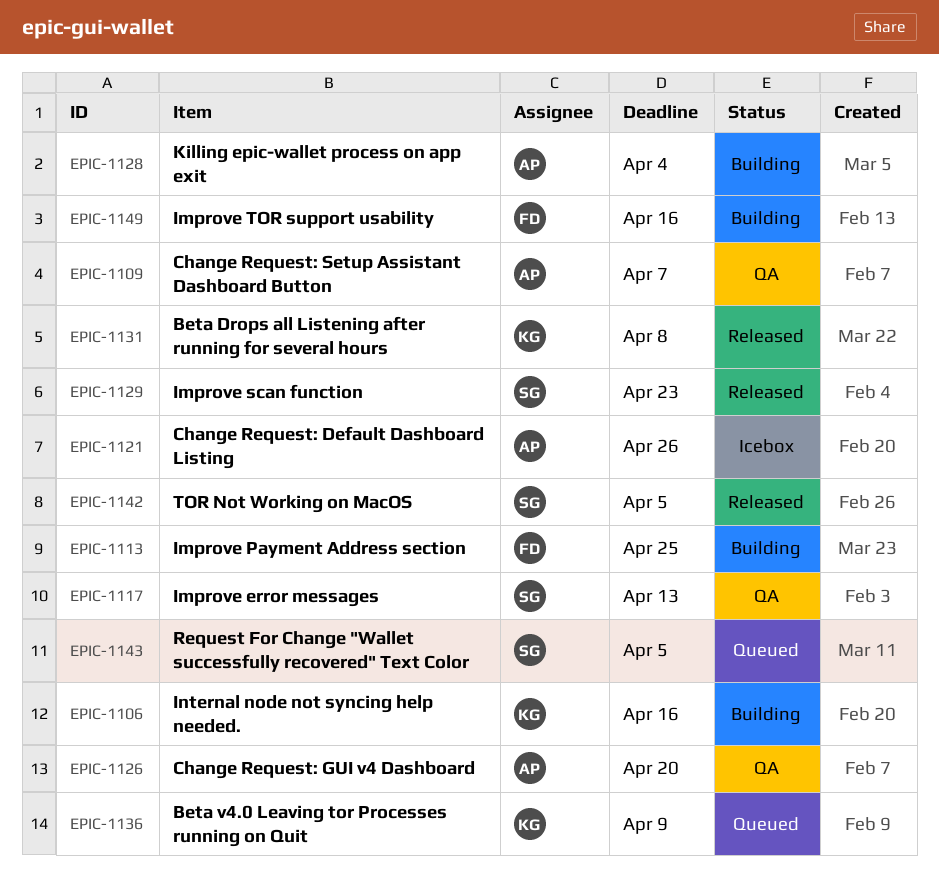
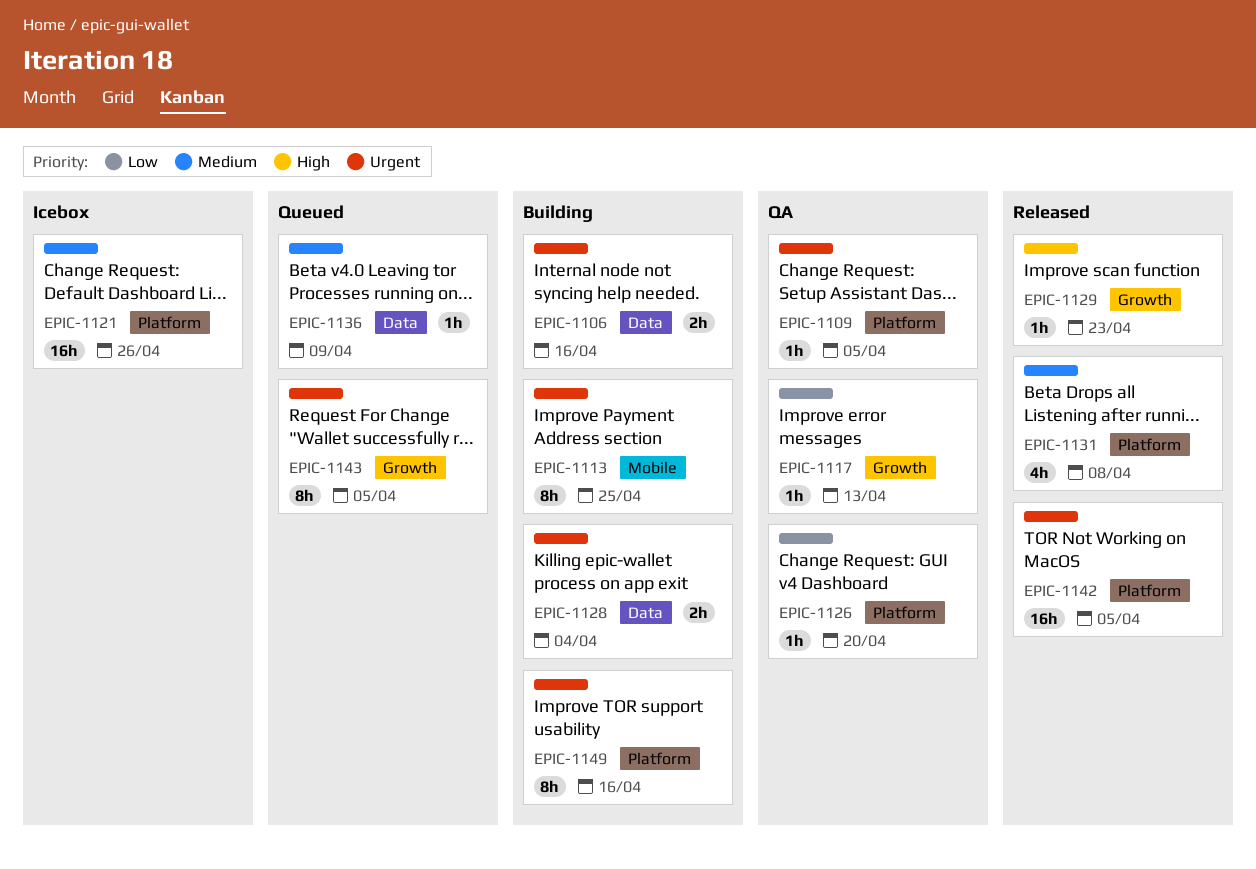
EPIC-1109, due: Apr 7 -> Apr 5

